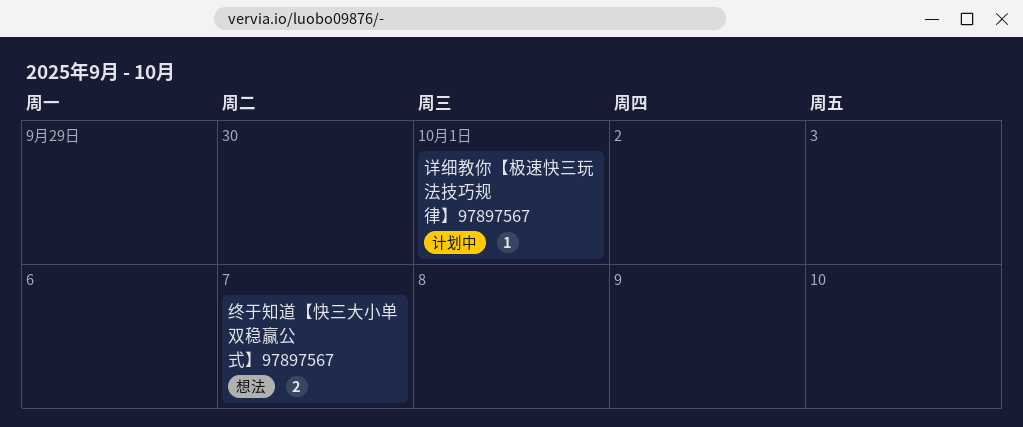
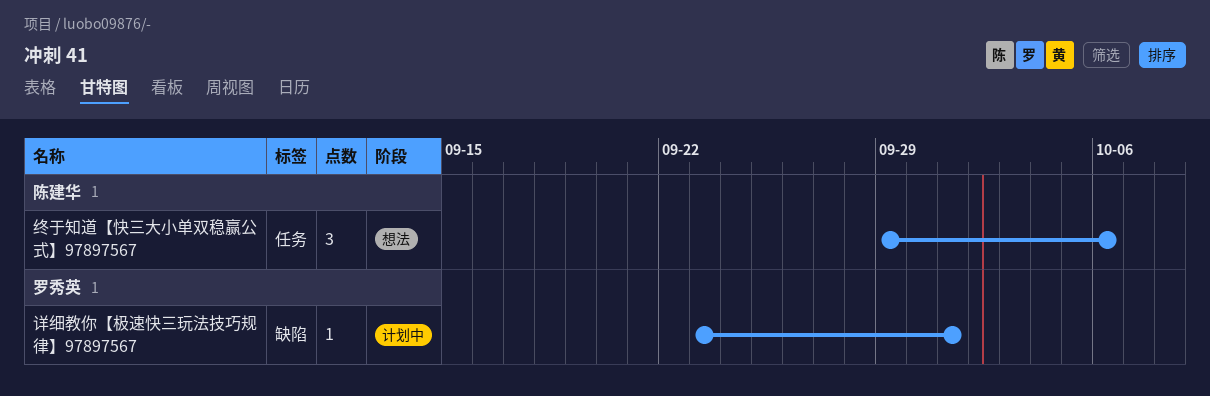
终于知道【快三大小单双稳赢公式】97897567, estimate: 2 -> 3
终于知道【快三大小单双稳赢公式】97897567, due: Oct 7 -> Oct 6

